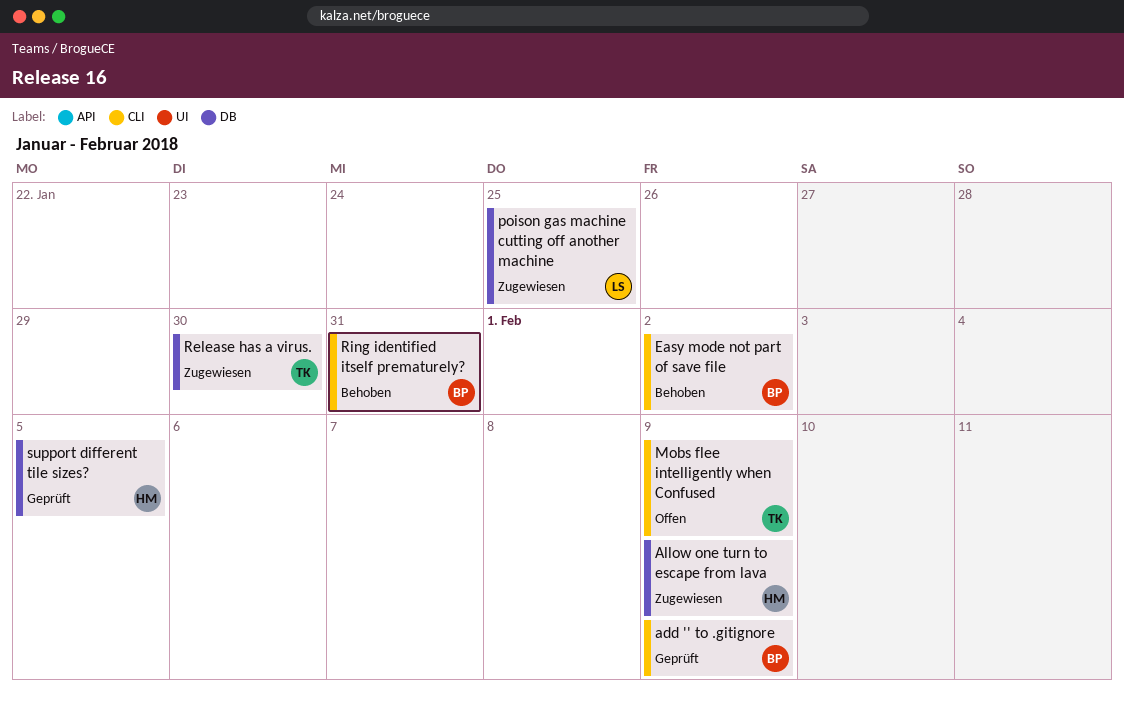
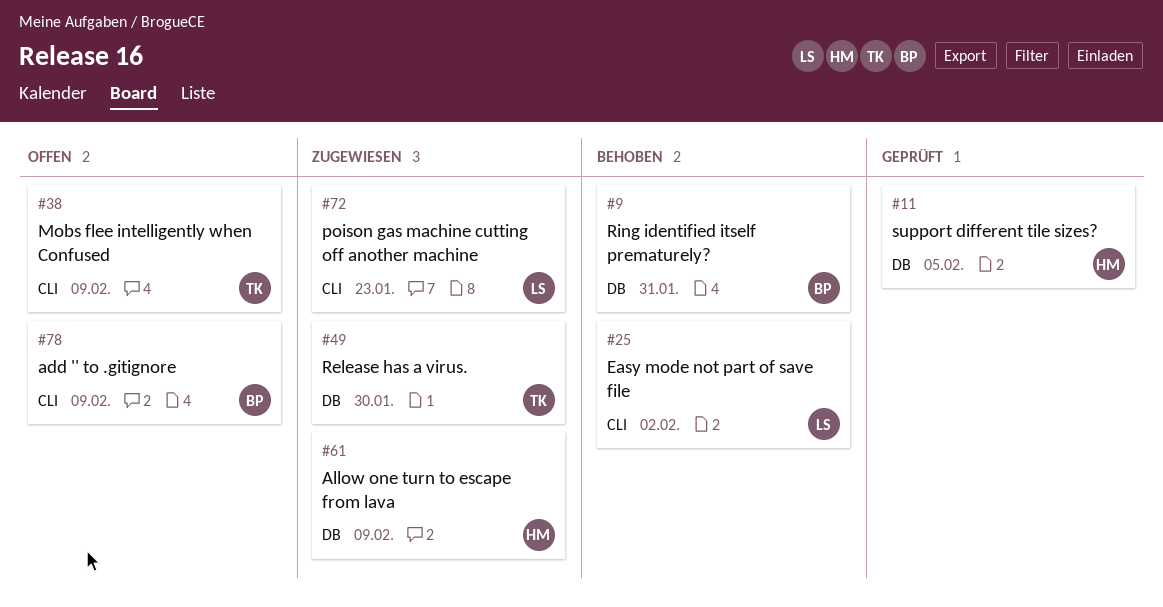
add '' to .gitignore, status: Geprüft -> Offen
Easy mode not part of save file, owner: BP -> LS
poison gas machine cutting off another machine, label: DB -> CLI
poison gas machine cutting off another machine, due: Jan 25 -> Jan 23
Ring identified itself prematurely?, label: CLI -> DB

